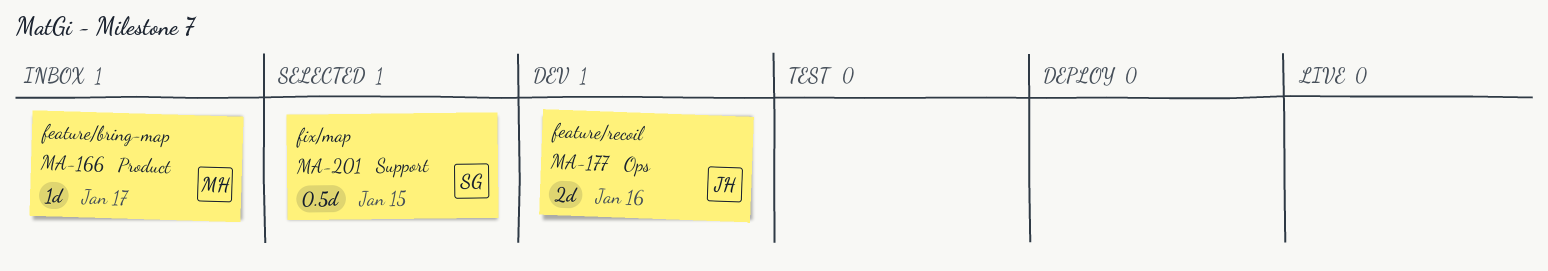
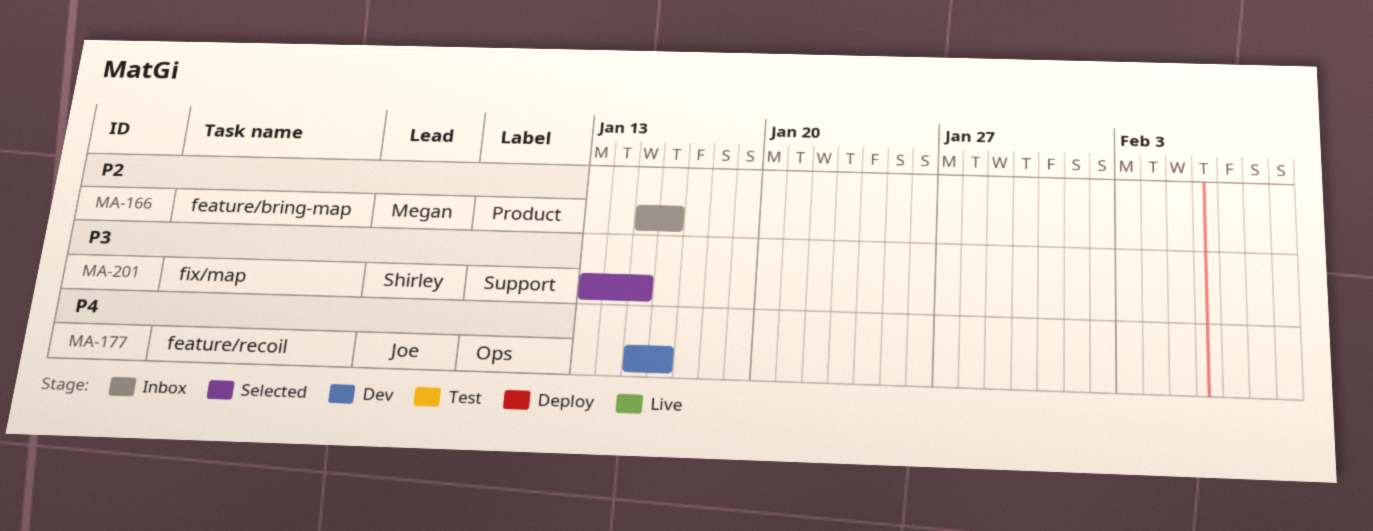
MA-166, due: Jan 17 -> Jan 16

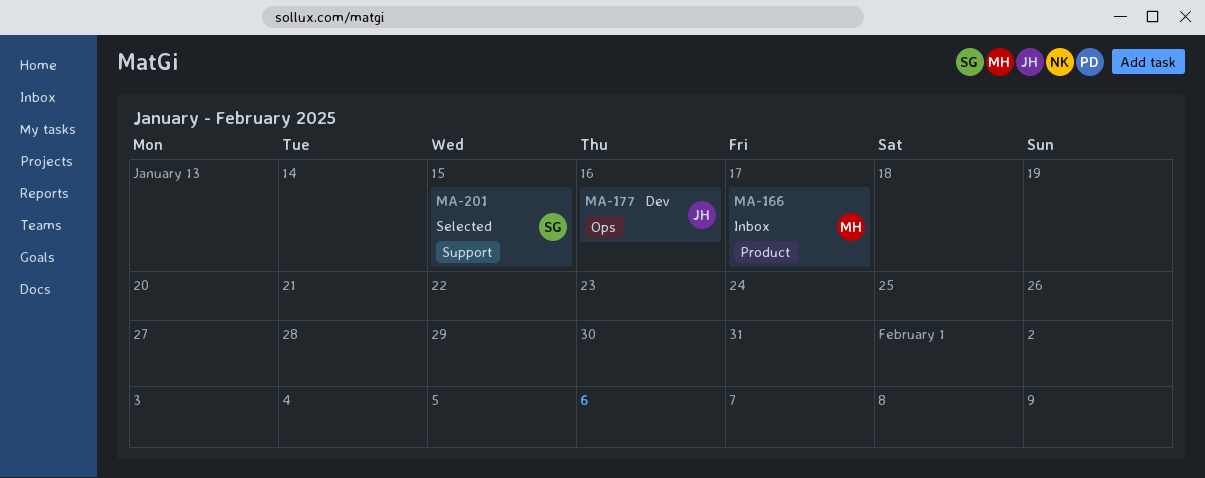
MA-166, due: Jan 16 -> Jan 17

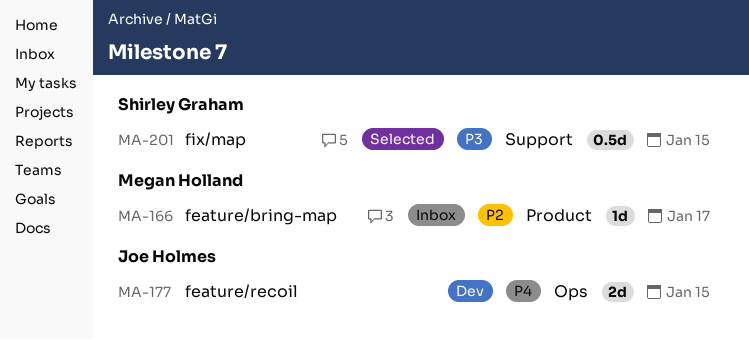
MA-177, due: Jan 16 -> Jan 15

